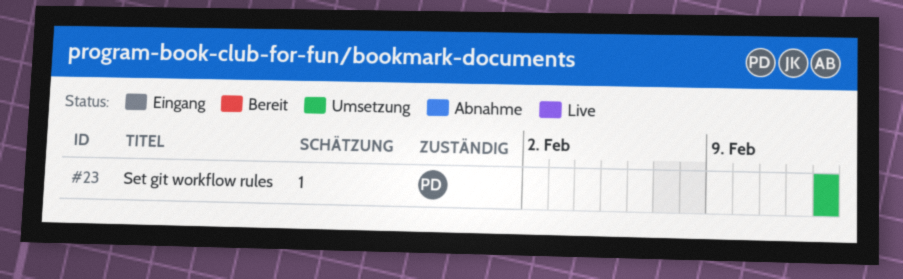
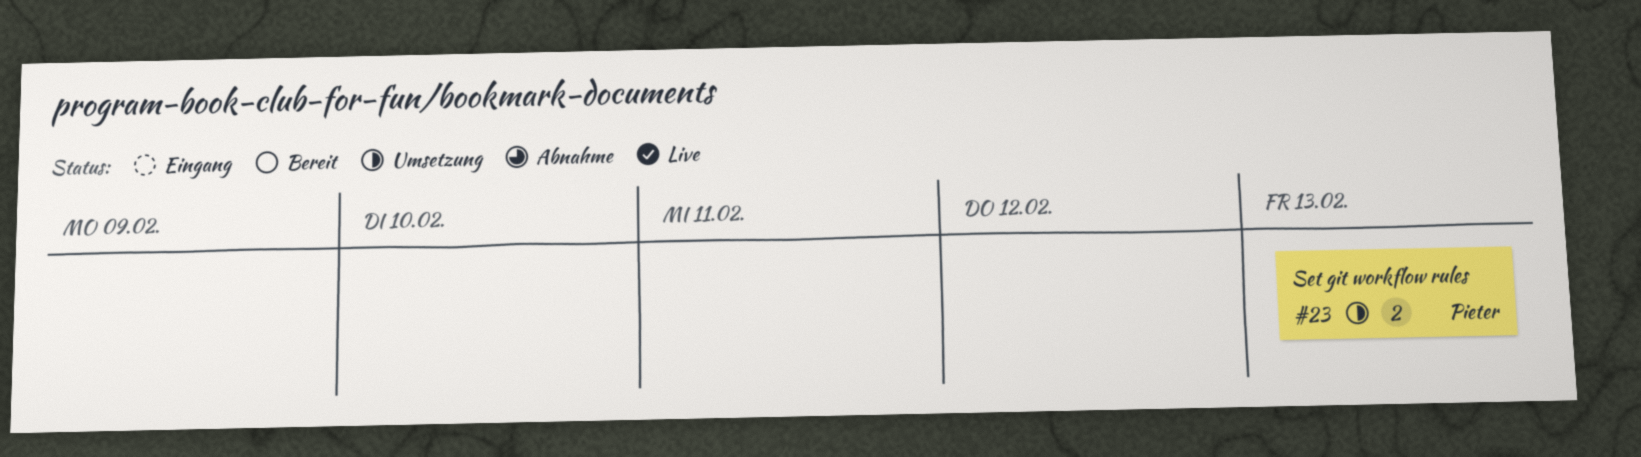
#23, estimate: 1 -> 2

